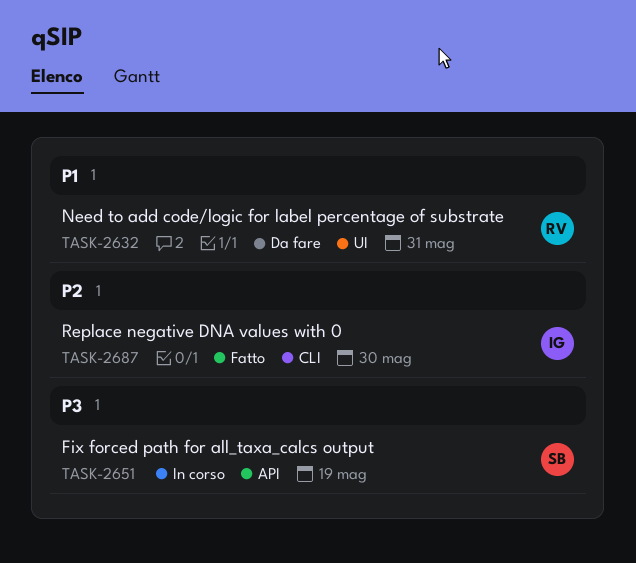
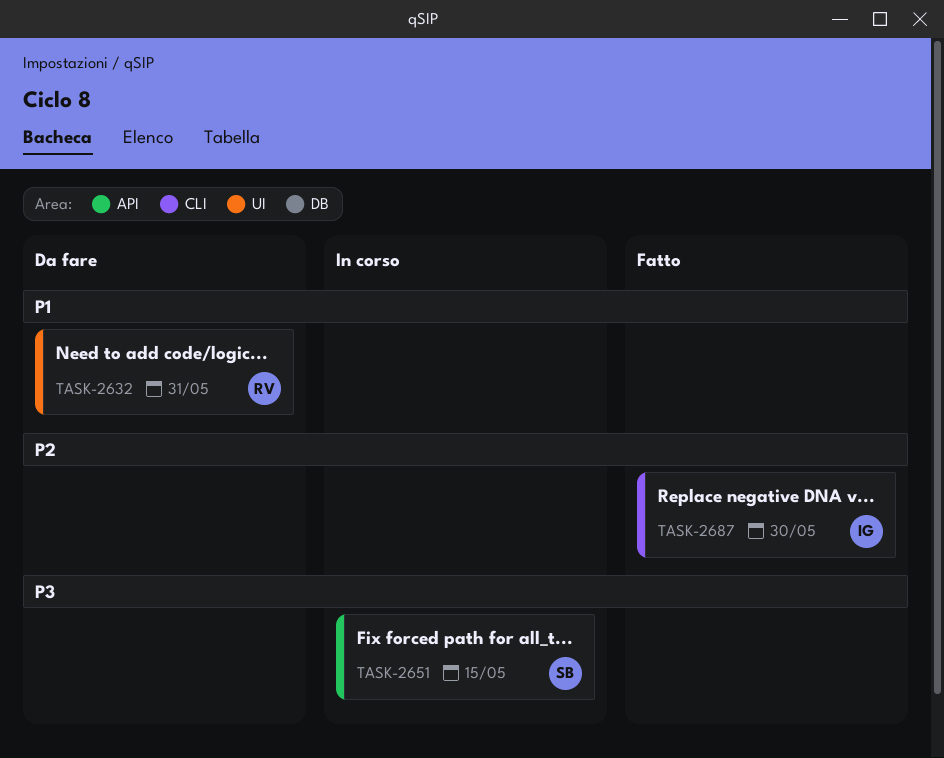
TASK-2651, due: May 19 -> May 15

